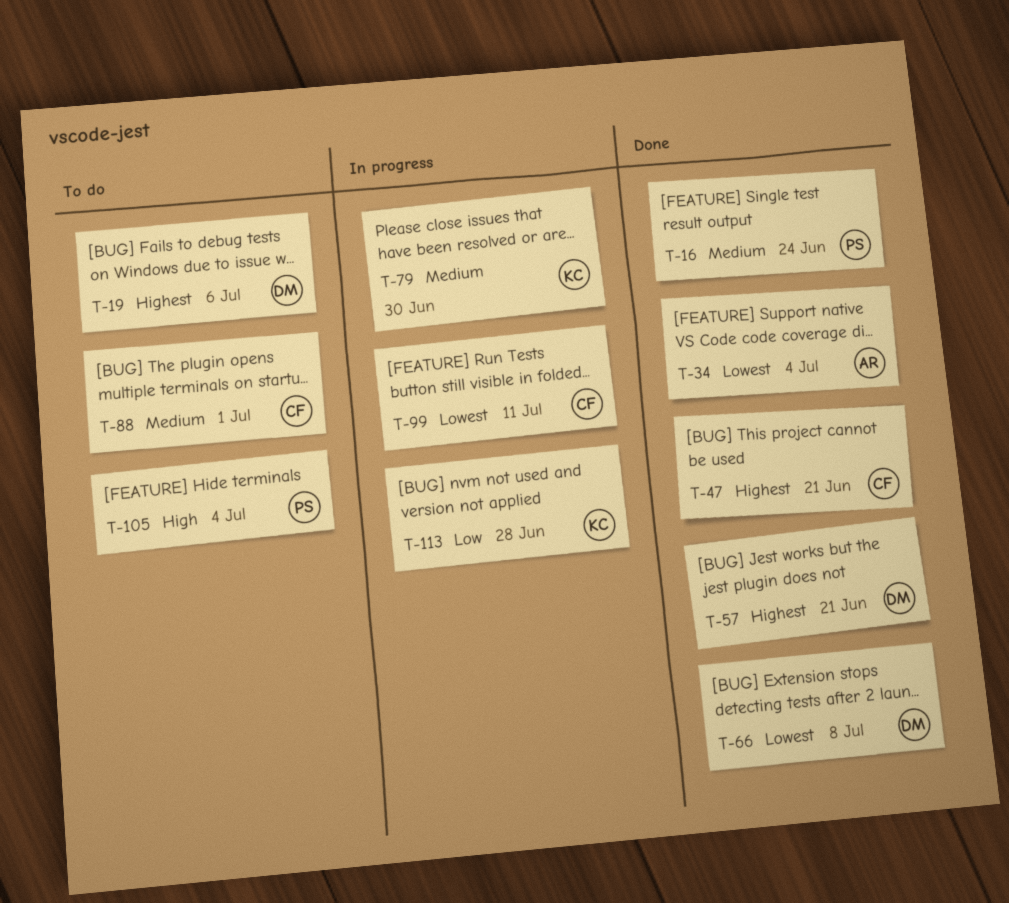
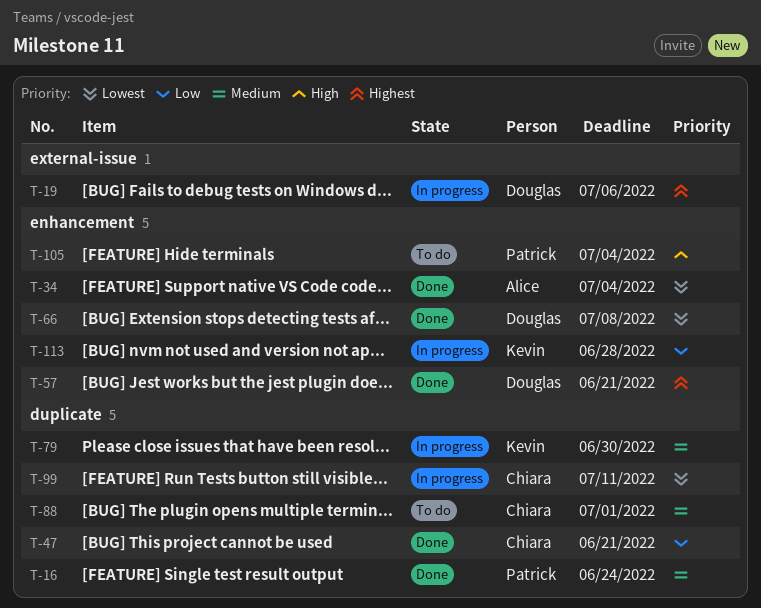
T-19, status: To do -> In progress
T-47, priority: Highest -> Low

